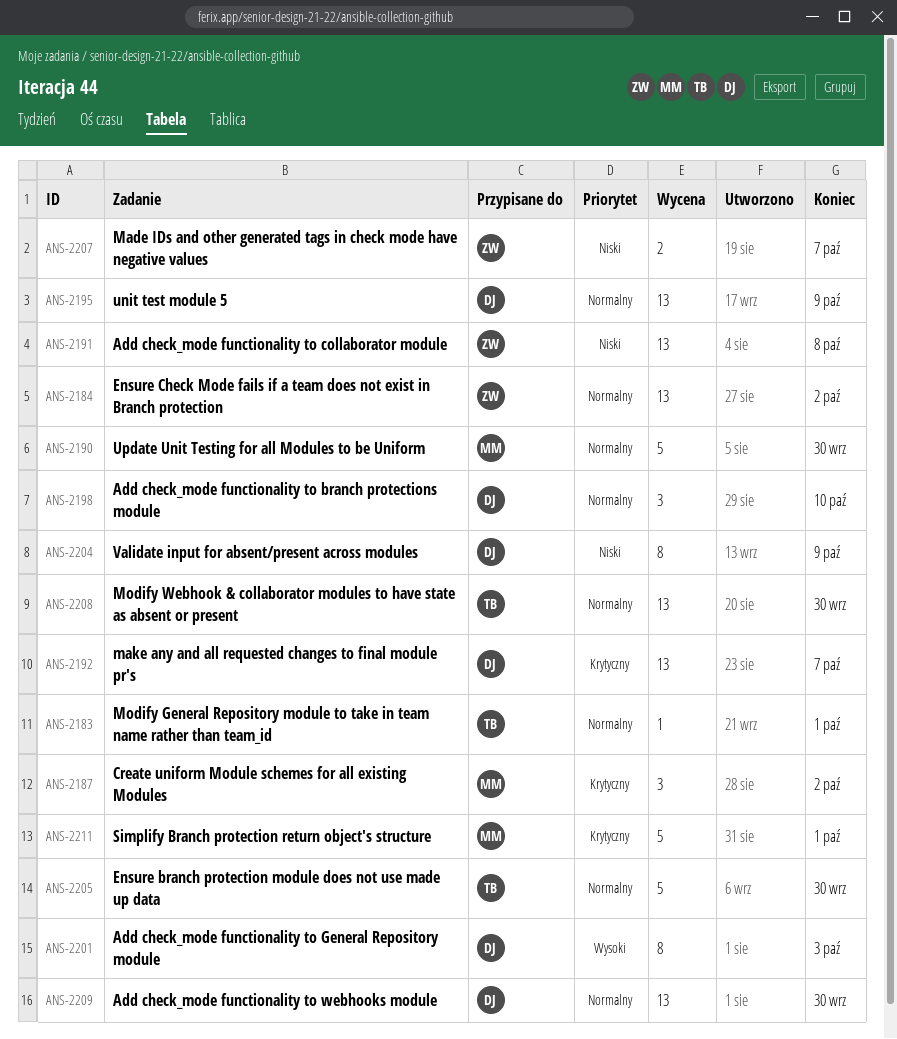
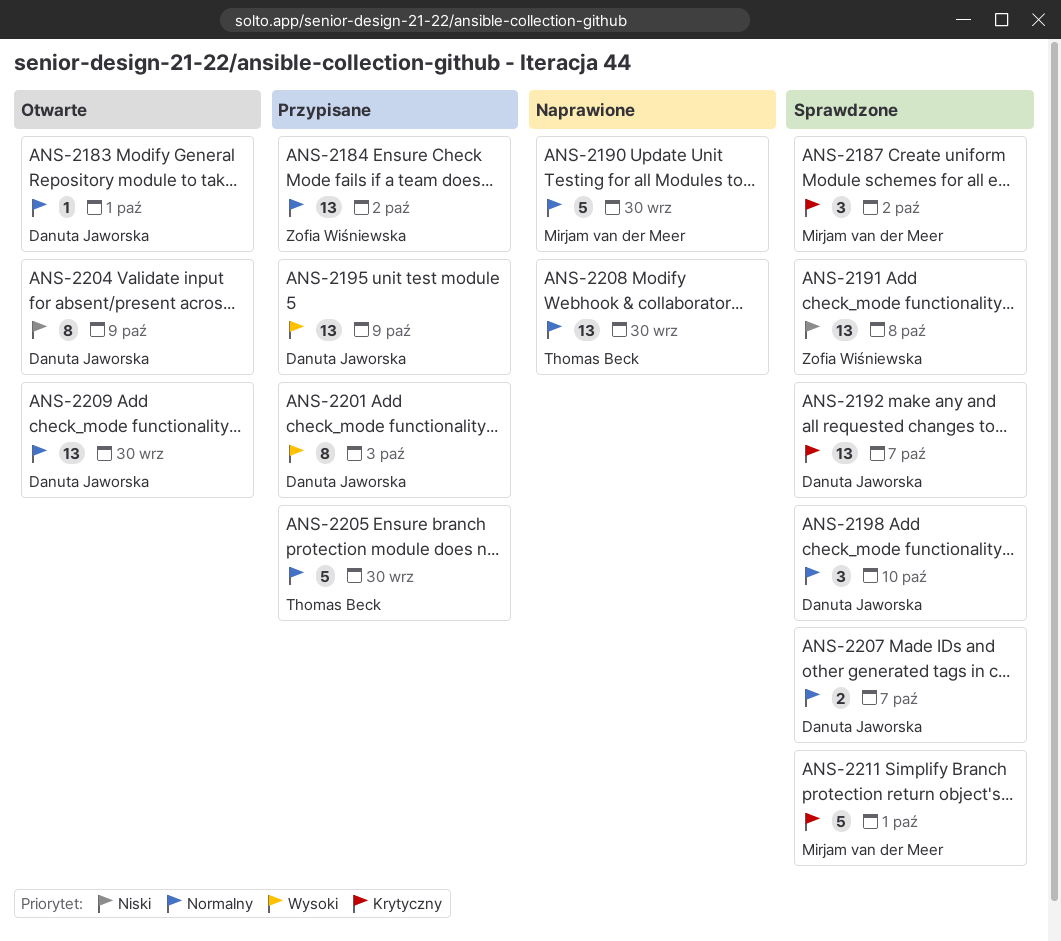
ANS-2183, owner: Thomas Beck -> Danuta Jaworska
ANS-2195, priority: Normalny -> Wysoki
ANS-2207, owner: Zofia Wiśniewska -> Danuta Jaworska
ANS-2207, priority: Niski -> Normalny

